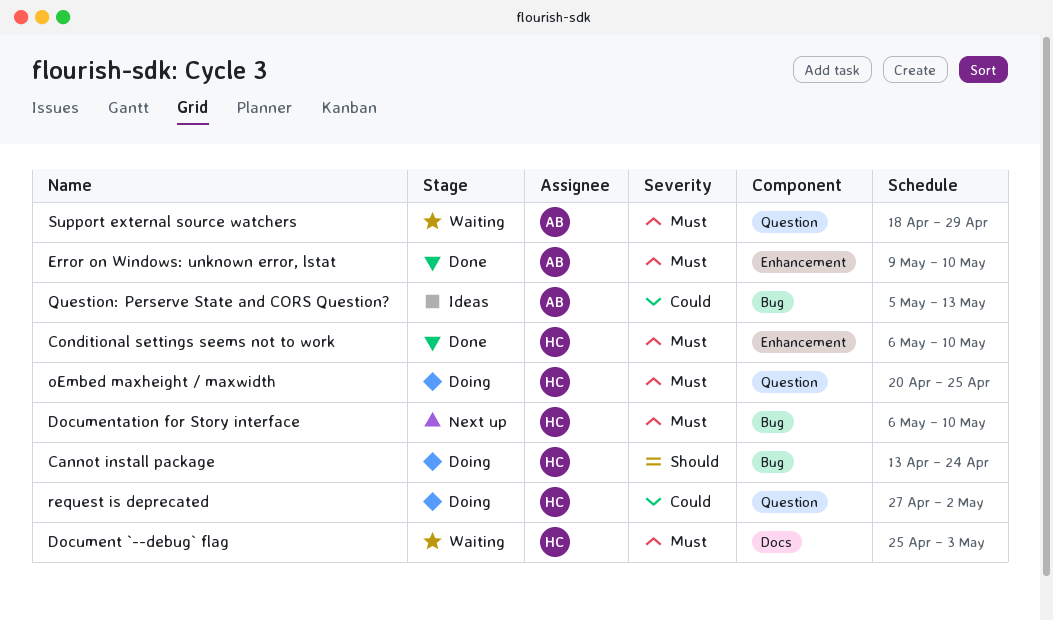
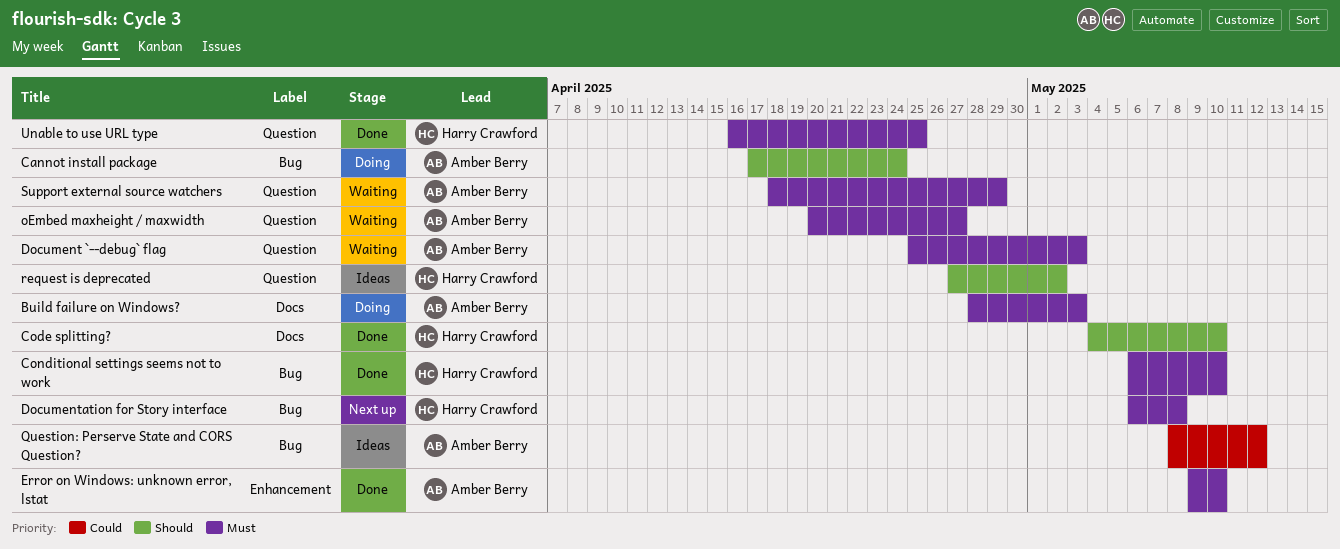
Build failure on Windows?: none -> present
Cannot install package, owner: Harry Crawford -> Amber Berry
Cannot install package, start: Apr 13 -> Apr 17
Code splitting?: none -> present
Conditional settings seems not to work, label: Enhancement -> Bug
Document `--debug` flag, owner: Harry Crawford -> Amber Berry
Document `--debug` flag, label: Docs -> Question
Documentation for Story interface, due: May 10 -> May 8
oEmbed maxheight / maxwidth, status: Doing -> Waiting
oEmbed maxheight / maxwidth, owner: Harry Crawford -> Amber Berry
oEmbed maxheight / maxwidth, due: Apr 25 -> Apr 27
Question: Perserve State and CORS Question?, start: May 5 -> May 8
Question: Perserve State and CORS Question?, due: May 13 -> May 12
request is deprecated, status: Doing -> Ideas
request is deprecated, priority: Could -> Should
Unable to use URL type: none -> present

